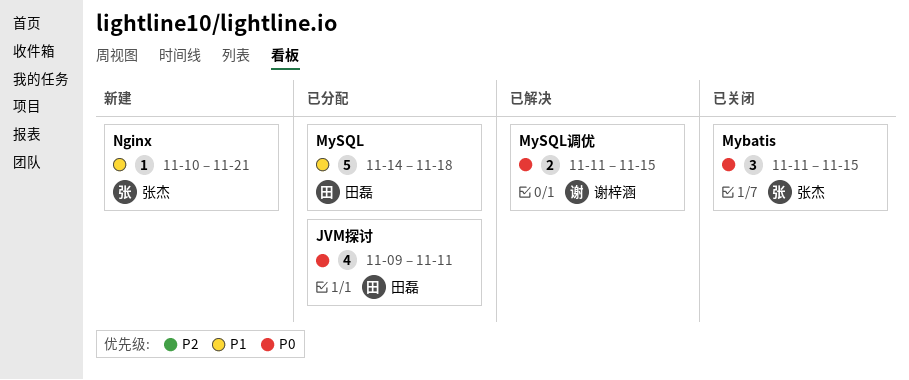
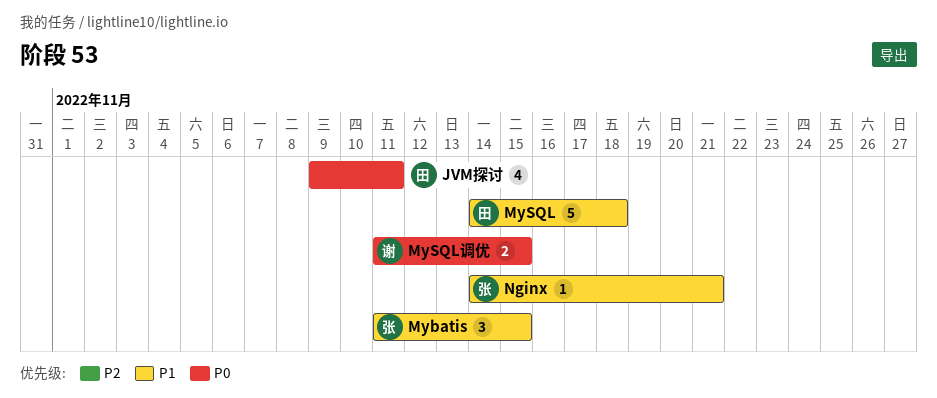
Mybatis, priority: P0 -> P1
Nginx, start: Nov 10 -> Nov 14

